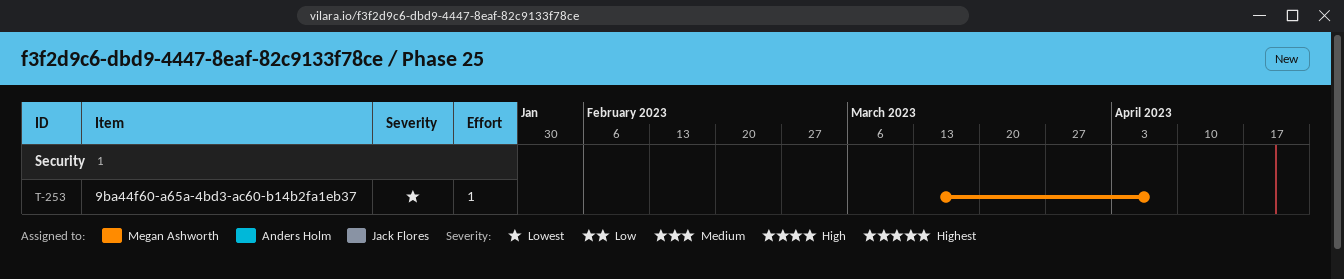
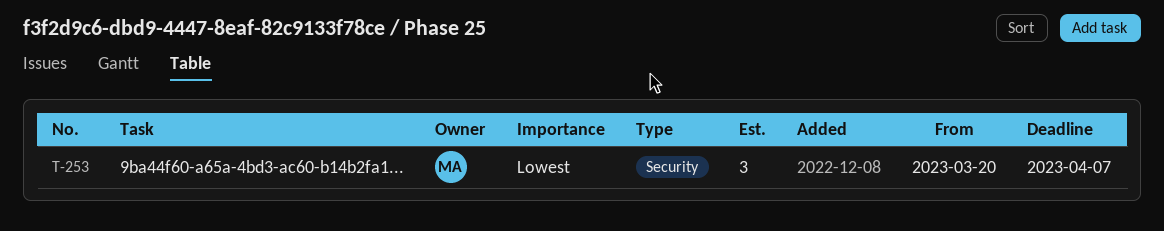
T-253, estimate: 1 -> 3
T-253, start: Mar 13 -> Mar 20

